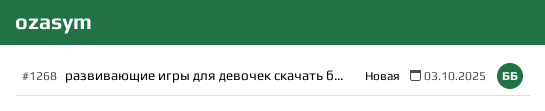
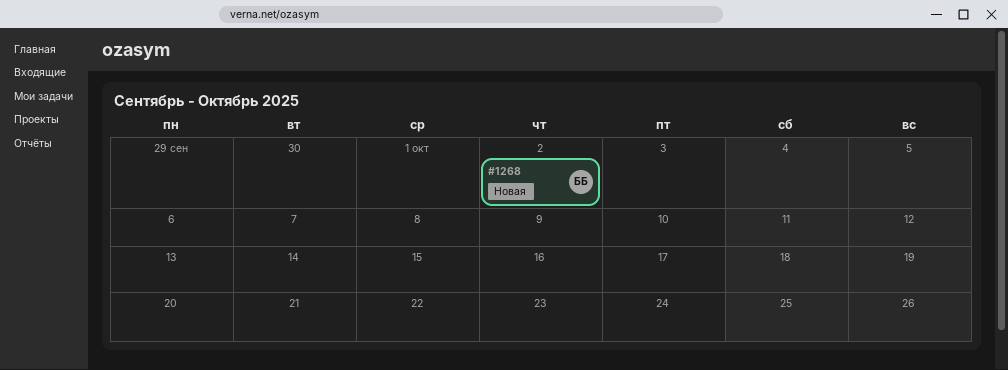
#1268, due: Oct 3 -> Oct 2

